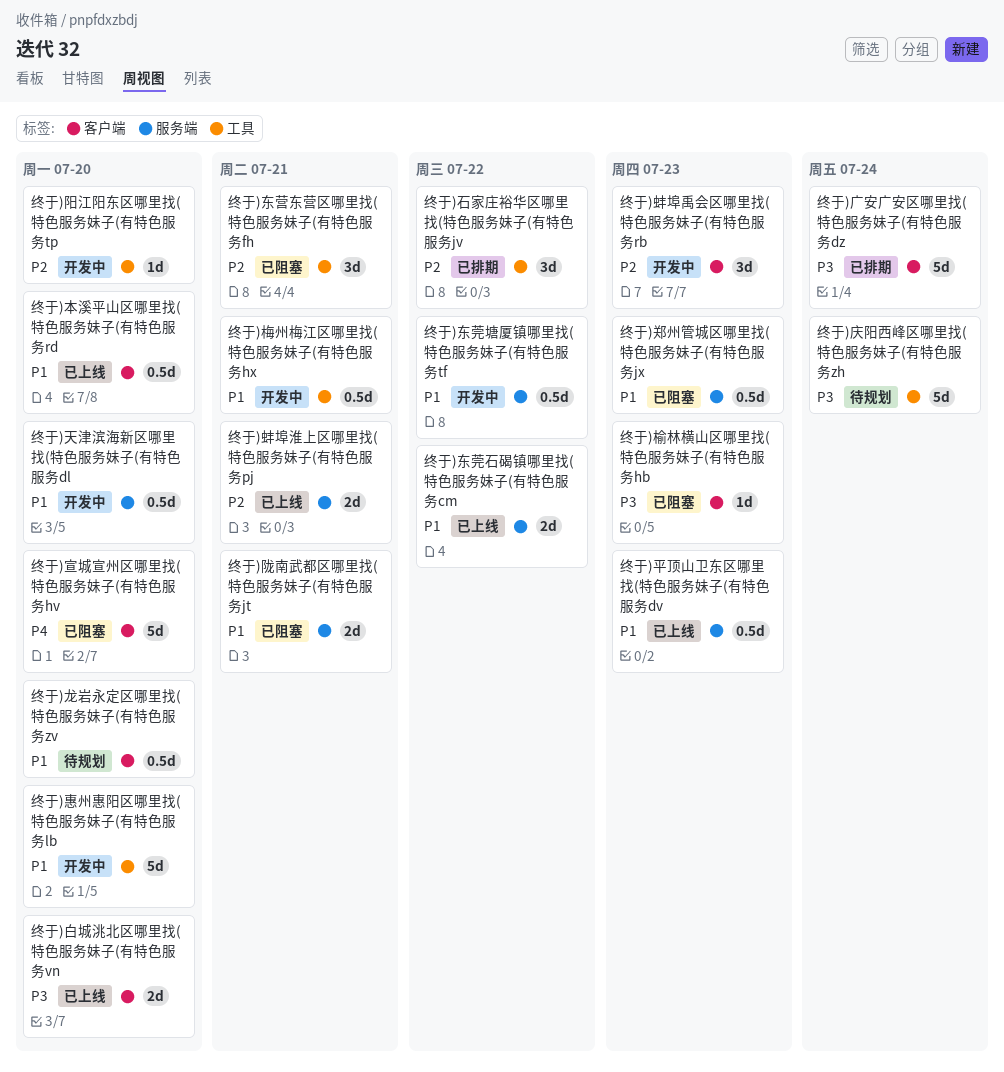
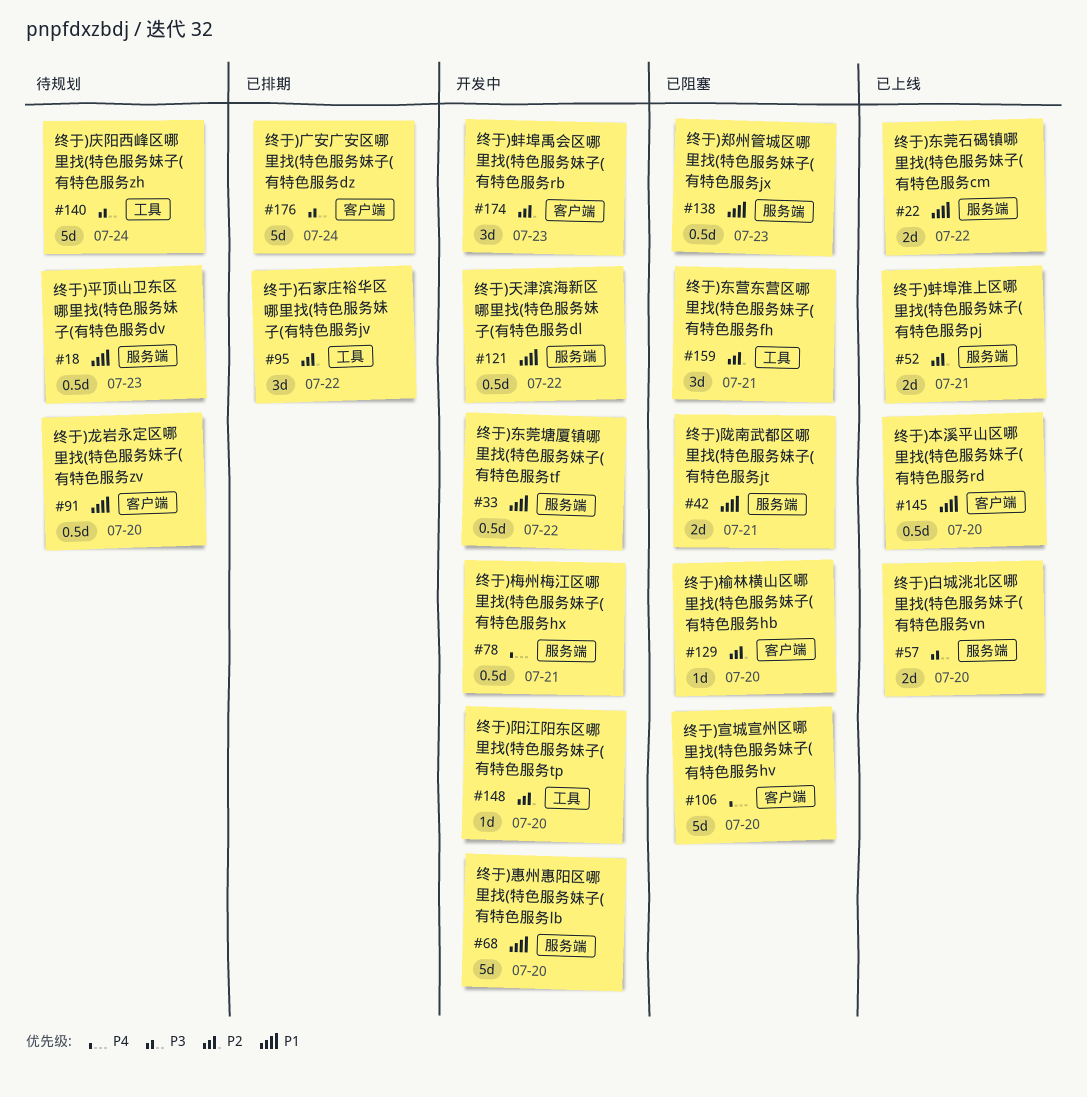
终于)天津滨海新区哪里找(特色服务妹子(有特色服务dl, due: Jul 20 -> Jul 22
终于)平顶山卫东区哪里找(特色服务妹子(有特色服务dv, status: 已上线 -> 待规划
终于)惠州惠阳区哪里找(特色服务妹子(有特色服务lb, label: 工具 -> 服务端
终于)梅州梅江区哪里找(特色服务妹子(有特色服务hx, priority: P1 -> P4
终于)梅州梅江区哪里找(特色服务妹子(有特色服务hx, label: 工具 -> 服务端
终于)榆林横山区哪里找(特色服务妹子(有特色服务hb, priority: P3 -> P2
终于)榆林横山区哪里找(特色服务妹子(有特色服务hb, due: Jul 23 -> Jul 20
终于)白城洮北区哪里找(特色服务妹子(有特色服务vn, label: 客户端 -> 服务端

